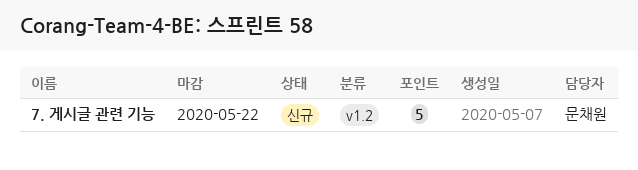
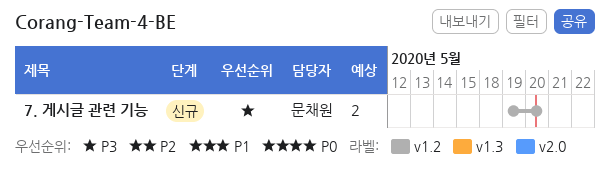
7. 게시글 관련 기능, estimate: 5 -> 2
7. 게시글 관련 기능, due: May 22 -> May 20

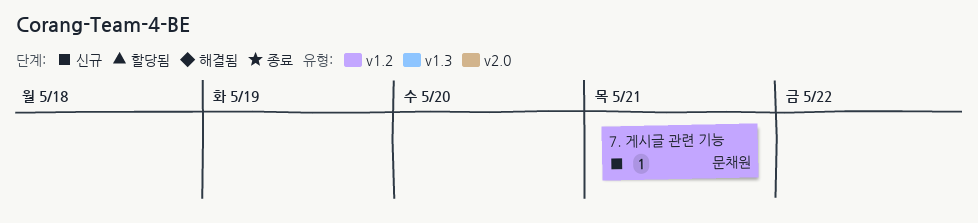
7. 게시글 관련 기능, estimate: 2 -> 1
7. 게시글 관련 기능, due: May 20 -> May 21

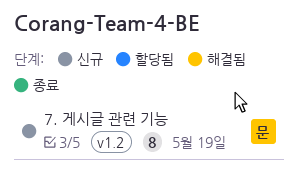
7. 게시글 관련 기능, estimate: 1 -> 8
7. 게시글 관련 기능, due: May 21 -> May 19

